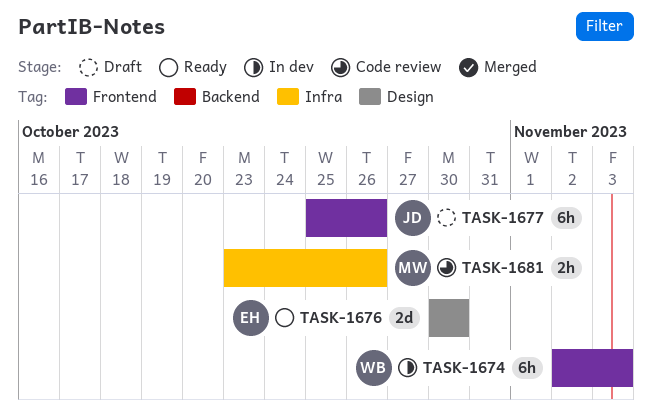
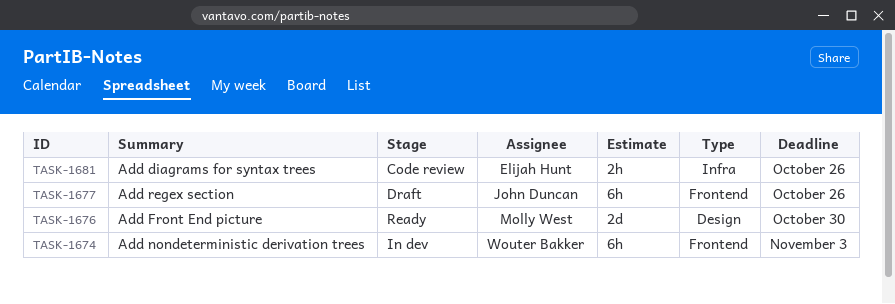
TASK-1676, owner: Elijah Hunt -> Molly West
TASK-1681, owner: Molly West -> Elijah Hunt

